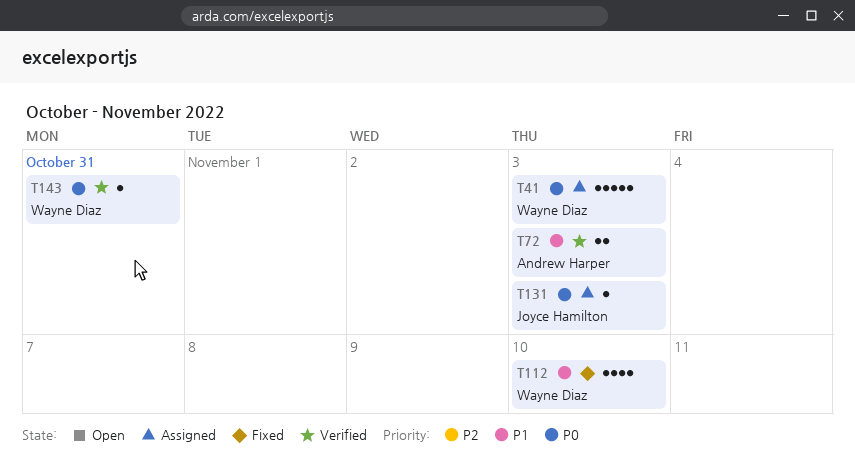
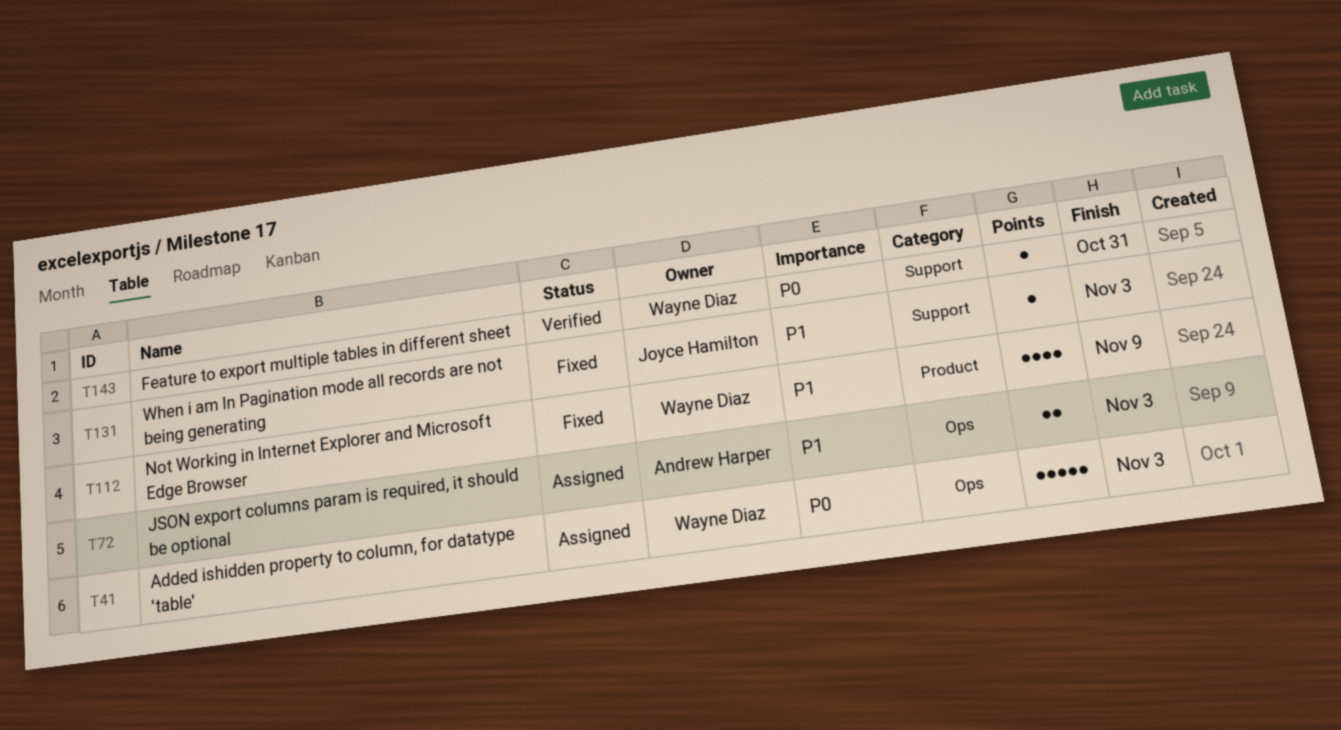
T72, status: Verified -> Assigned
T112, due: Nov 10 -> Nov 9
T131, status: Assigned -> Fixed
T131, priority: P0 -> P1

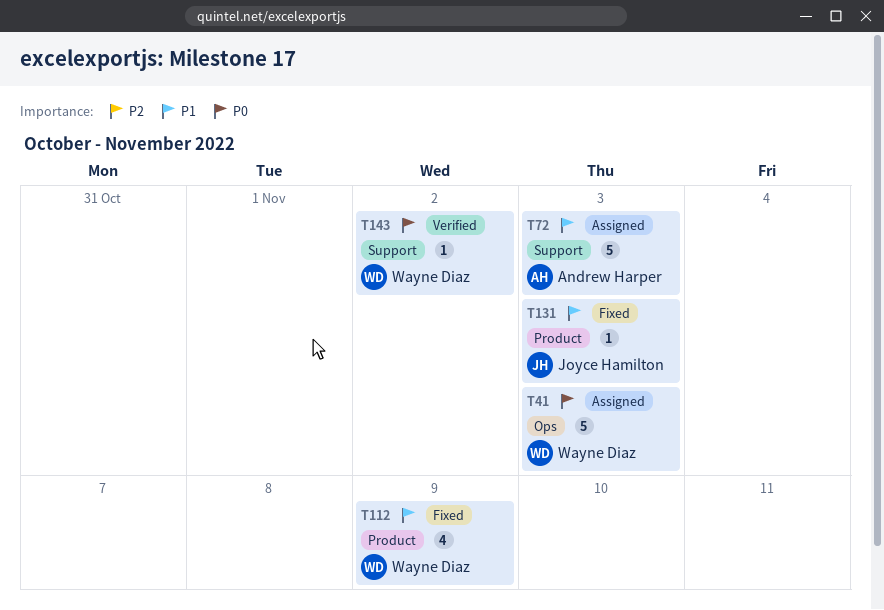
T72, label: Ops -> Support
T72, estimate: 2 -> 5
T131, label: Support -> Product
T143, due: Oct 31 -> Nov 2

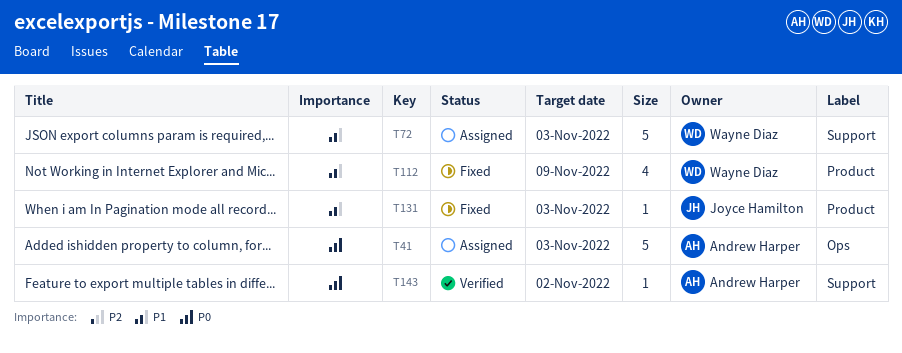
T41, owner: Wayne Diaz -> Andrew Harper
T72, owner: Andrew Harper -> Wayne Diaz
T143, owner: Wayne Diaz -> Andrew Harper

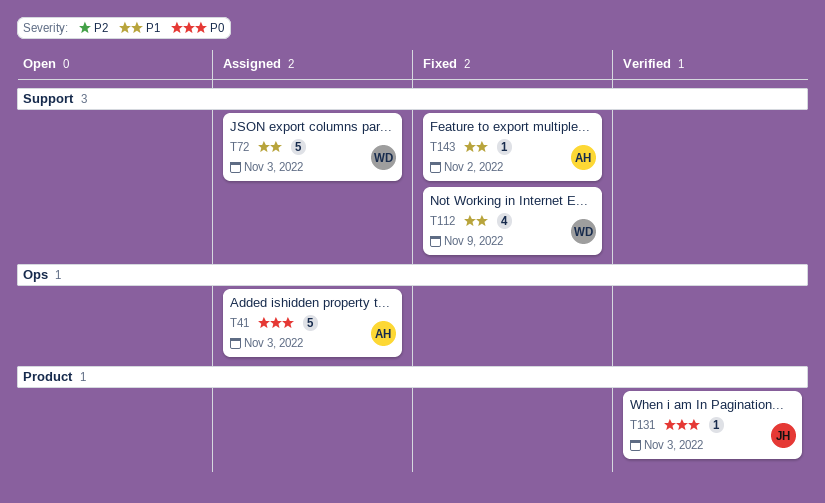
T112, label: Product -> Support
T131, status: Fixed -> Verified
T131, priority: P1 -> P0
T143, status: Verified -> Fixed
T143, priority: P0 -> P1

